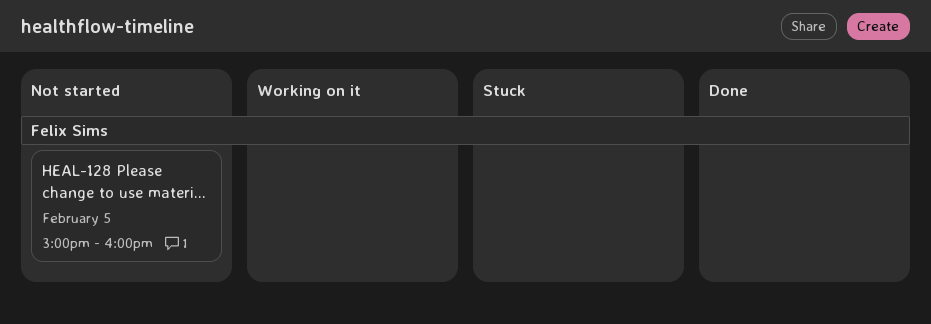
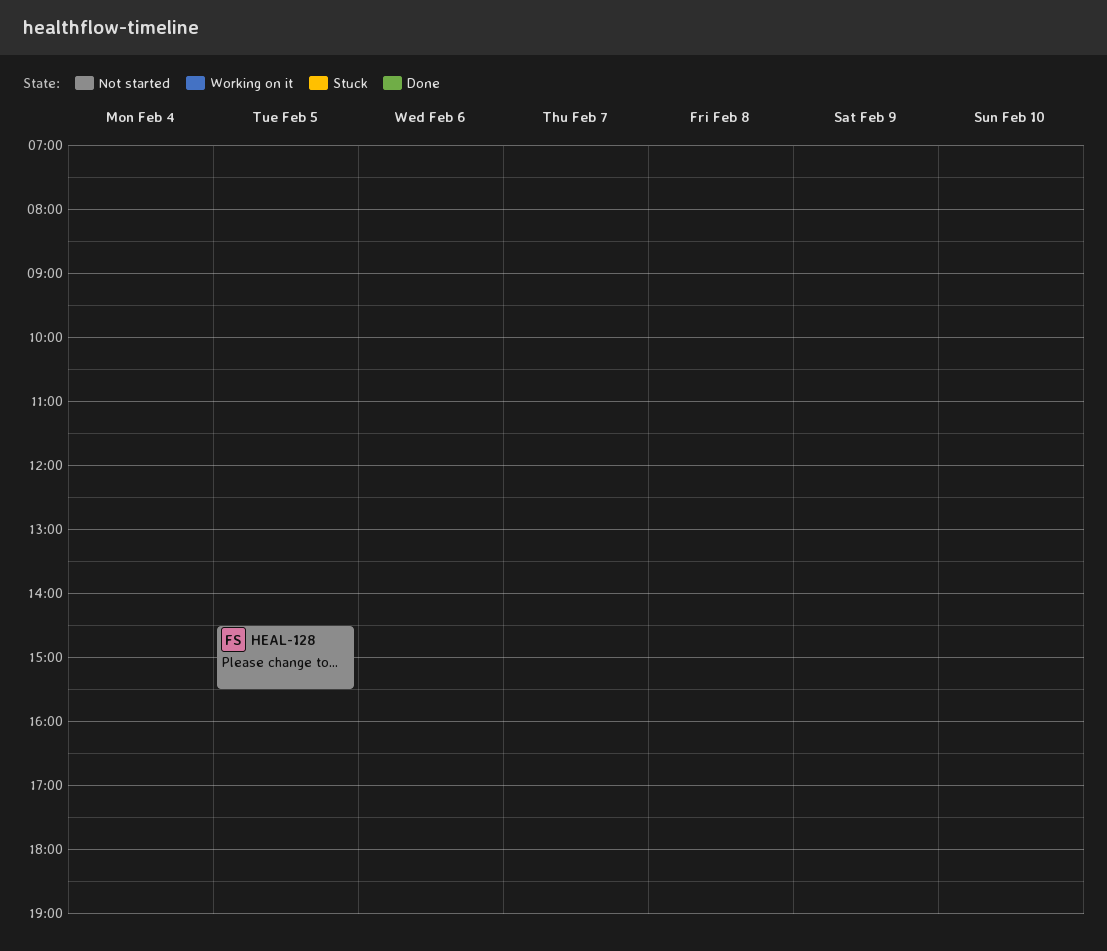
HEAL-128, begins: 15:00 -> 14:30
HEAL-128, ends: 16:00 -> 15:30

